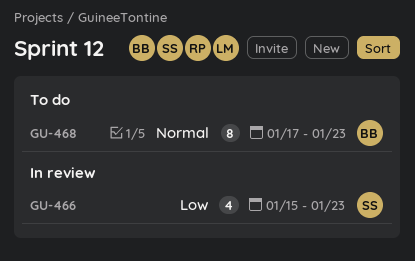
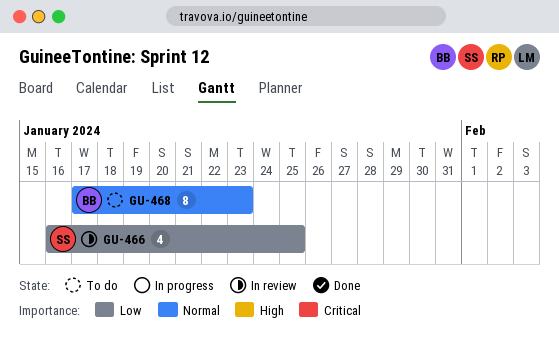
GU-466, start: Jan 15 -> Jan 16
GU-466, due: Jan 23 -> Jan 25

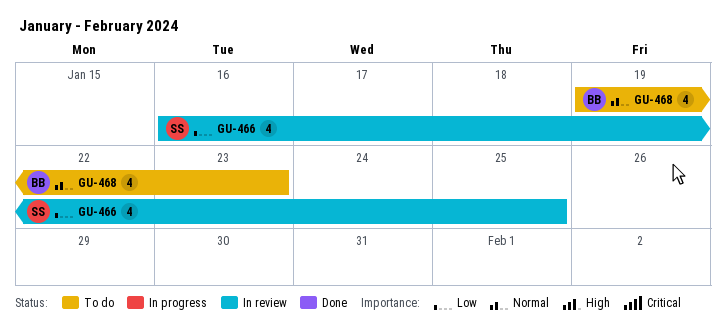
GU-468, estimate: 8 -> 4
GU-468, start: Jan 17 -> Jan 19

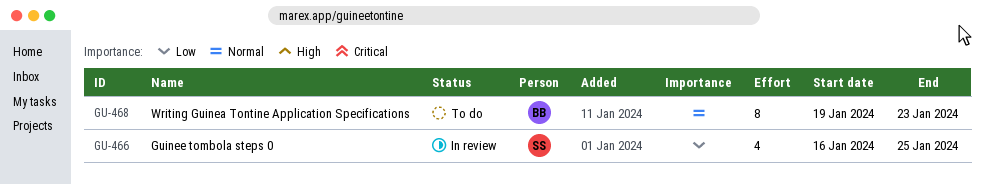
GU-468, estimate: 4 -> 8

